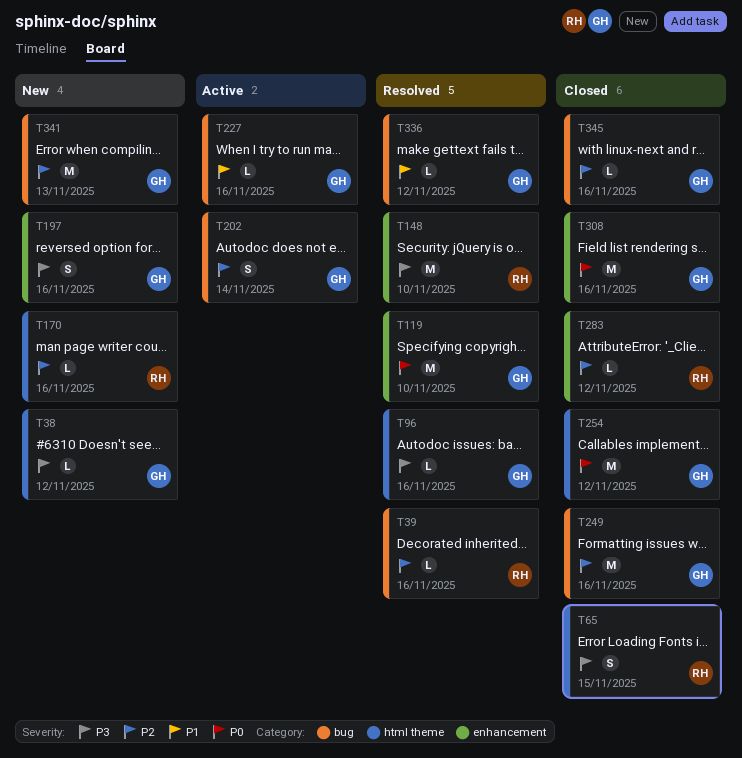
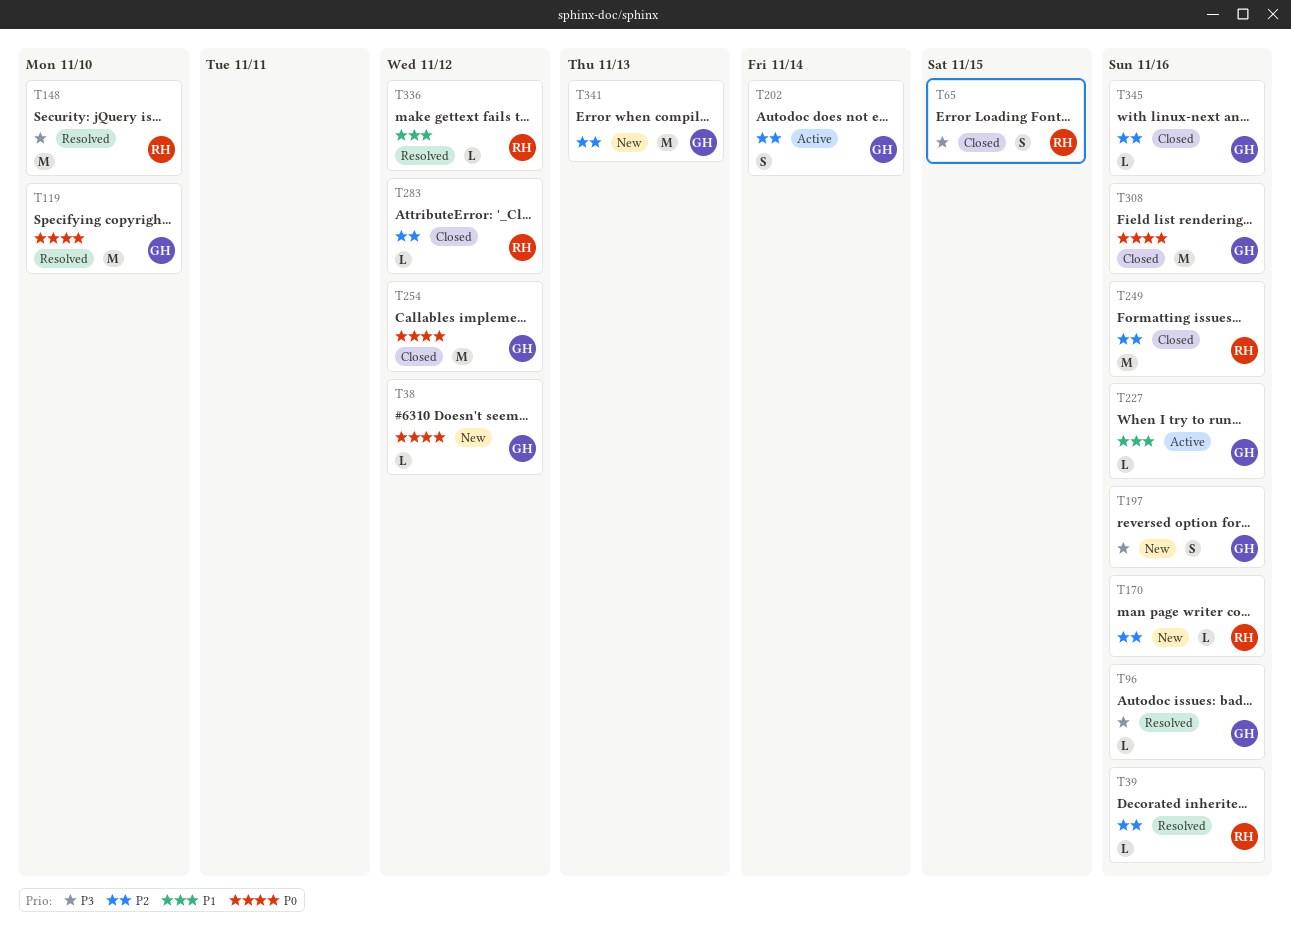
T38, priority: P3 -> P0
T249, owner: GH -> RH
T336, owner: GH -> RH

